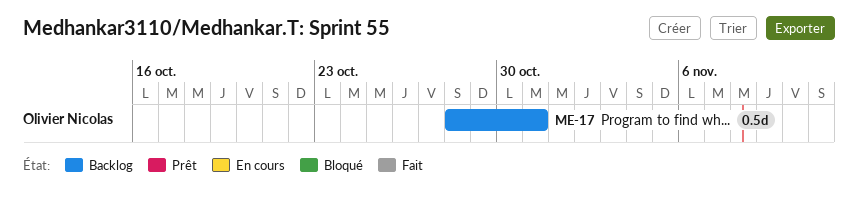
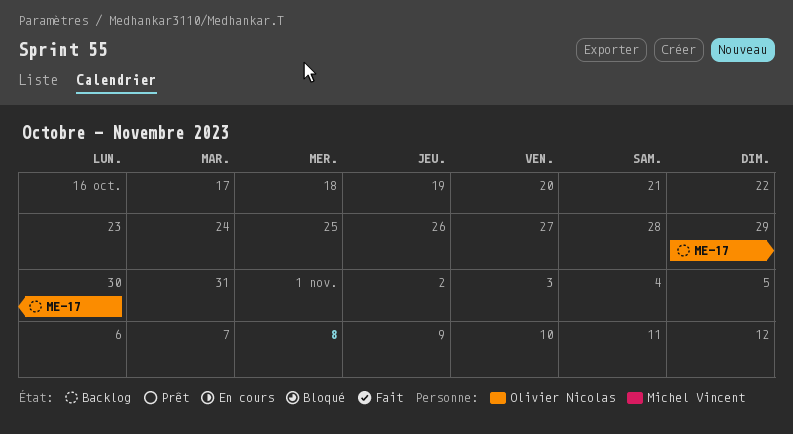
ME-17, start: Oct 28 -> Oct 29
ME-17, due: Oct 31 -> Oct 30

